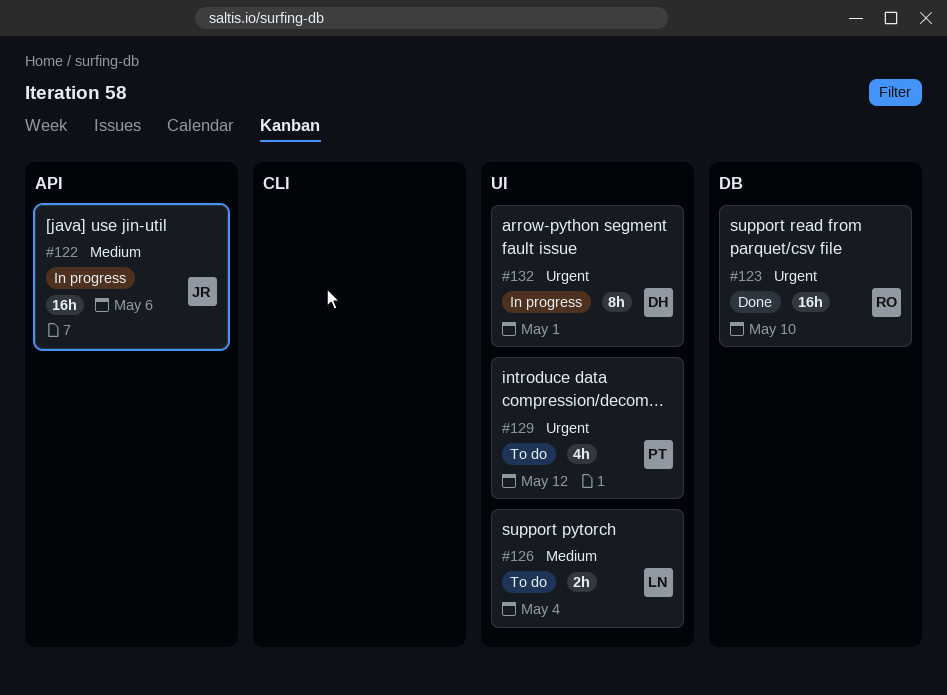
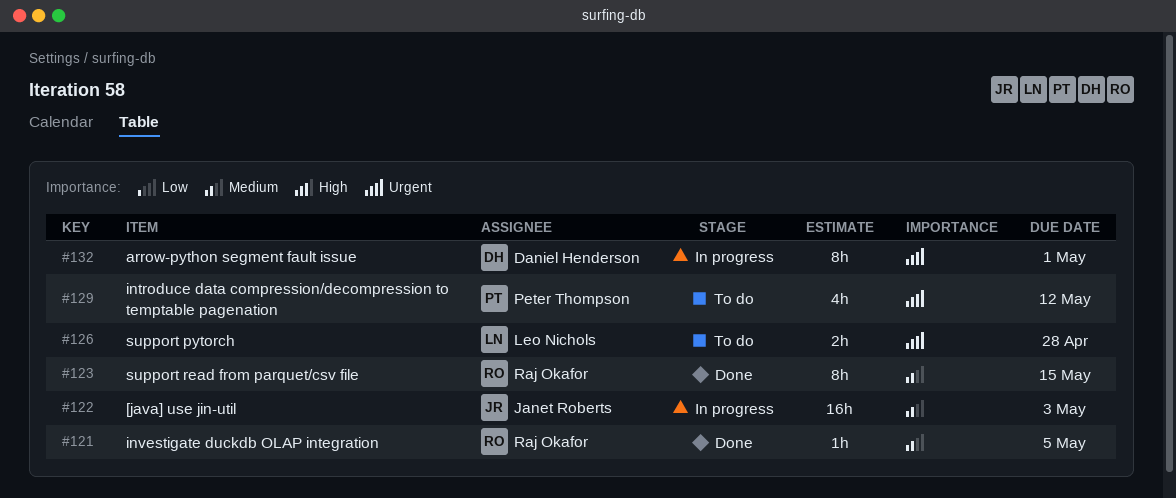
#121: none -> present
#122, due: May 6 -> May 3
#123, priority: Urgent -> Medium
#123, estimate: 16h -> 8h
#123, due: May 10 -> May 15
#126, priority: Medium -> Urgent
#126, due: May 4 -> Apr 28

